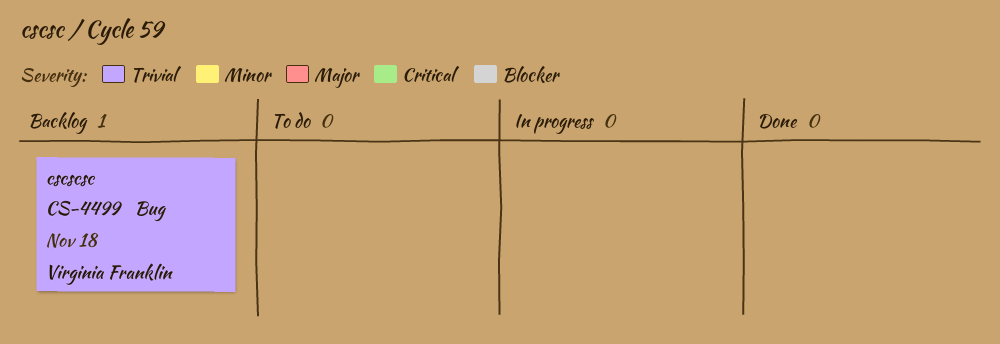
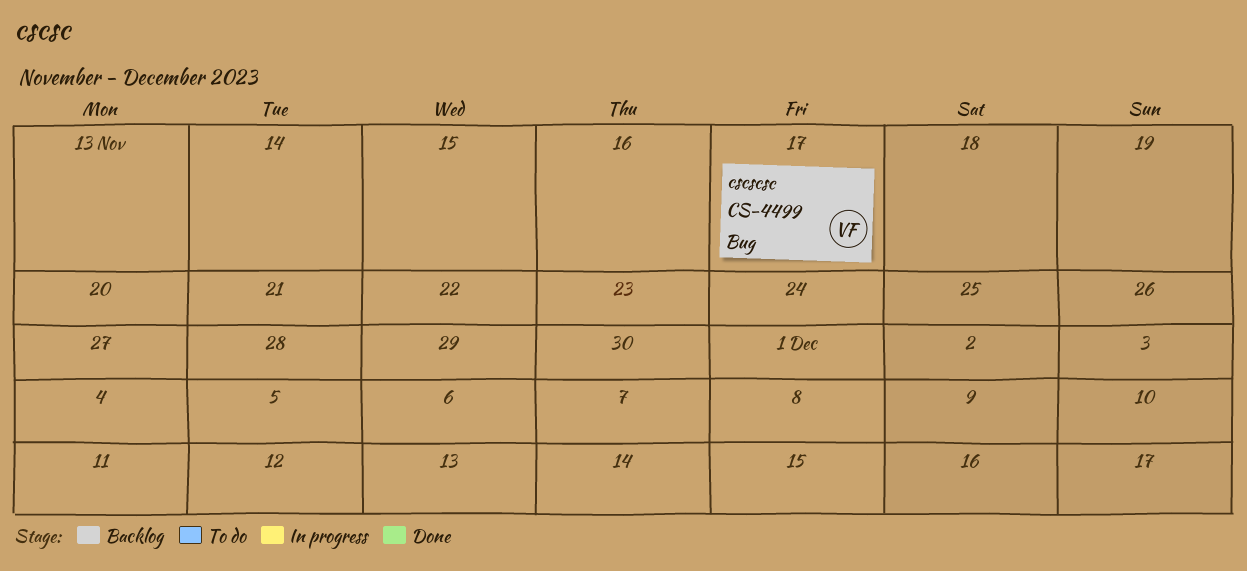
CS-4499, due: Nov 18 -> Nov 17

